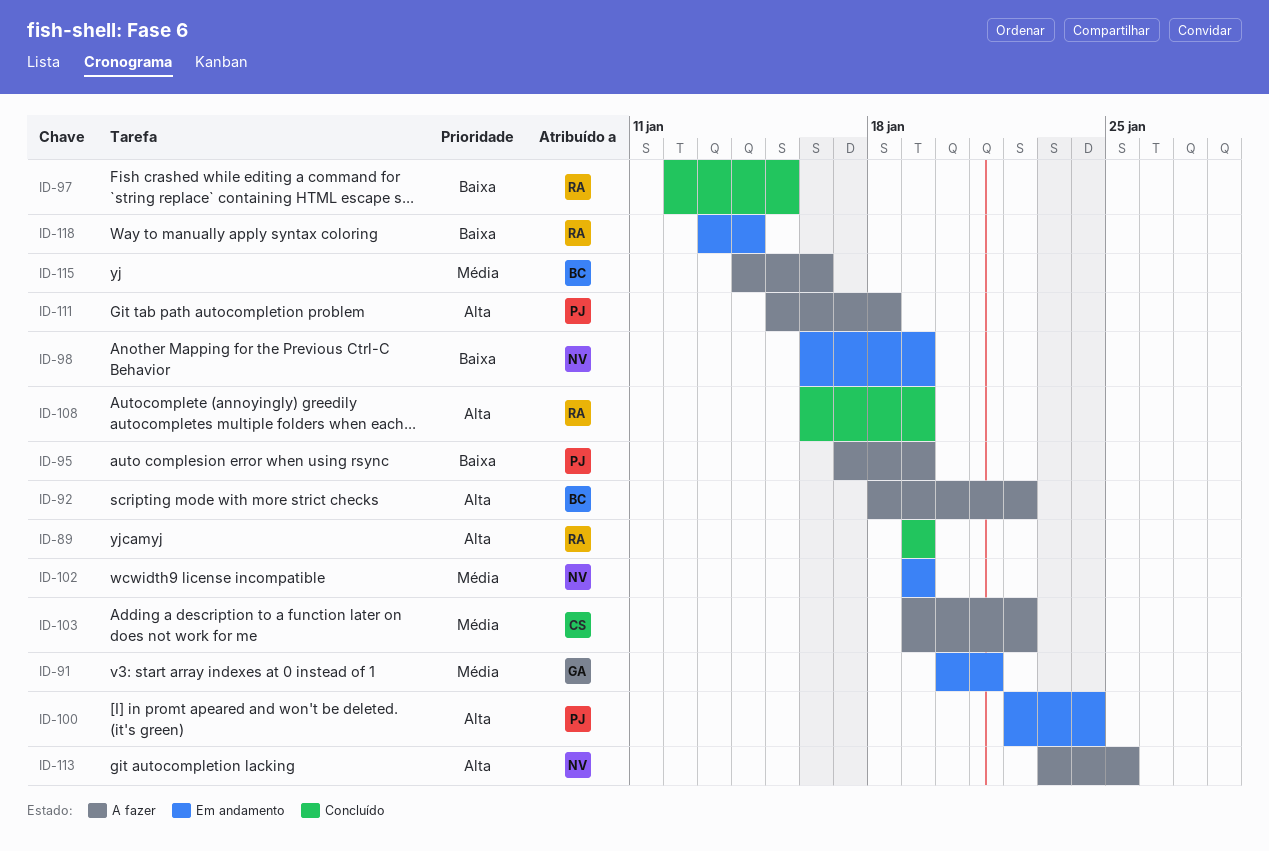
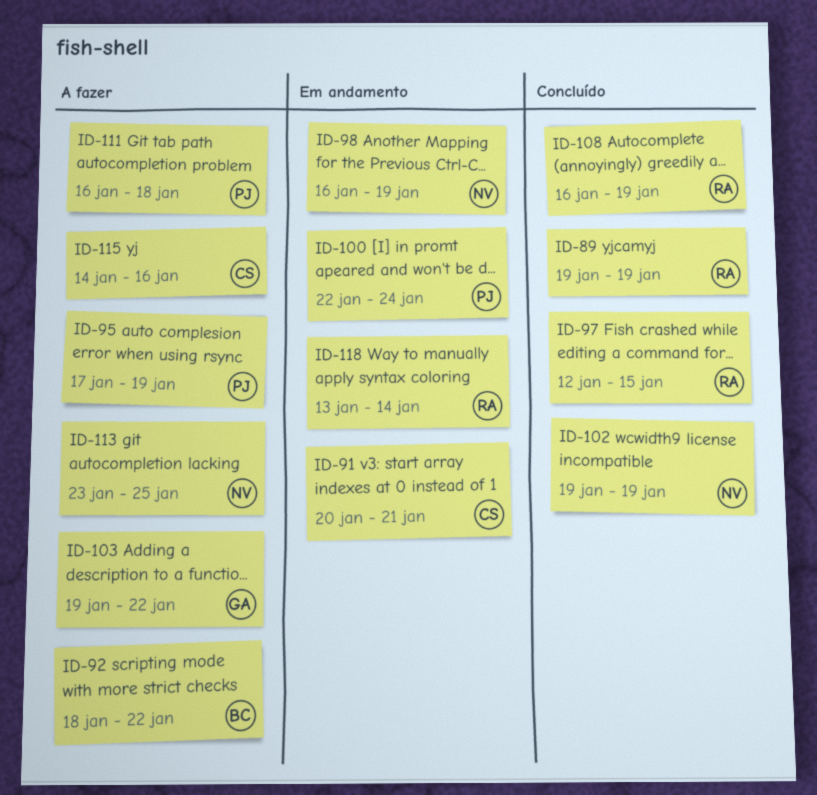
ID-91, owner: GA -> CS
ID-102, status: Em andamento -> Concluído
ID-103, owner: CS -> GA
ID-111, start: Jan 15 -> Jan 16
ID-115, owner: BC -> CS

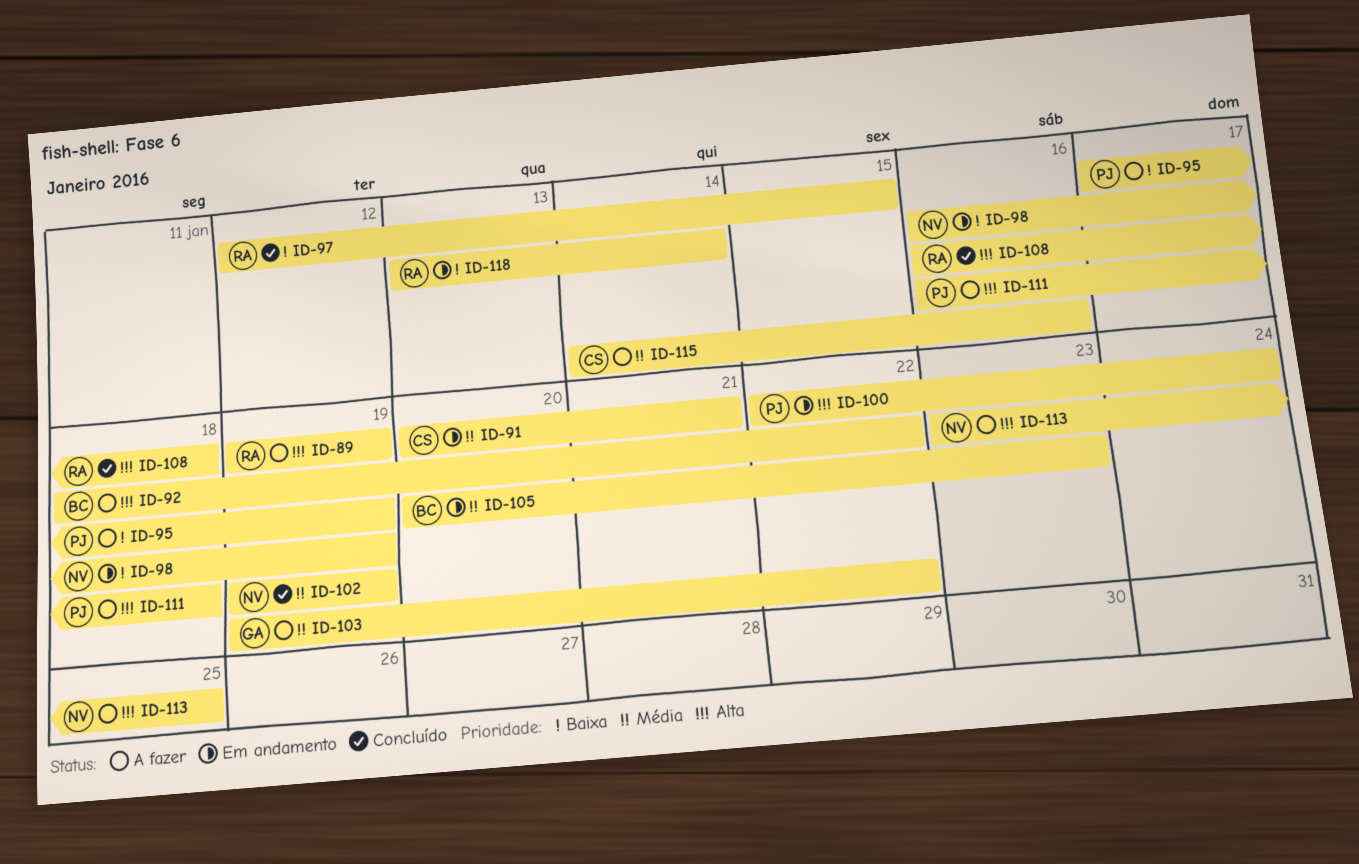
ID-89, status: Concluído -> A fazer
ID-105: none -> present
ID-108, due: Jan 19 -> Jan 18

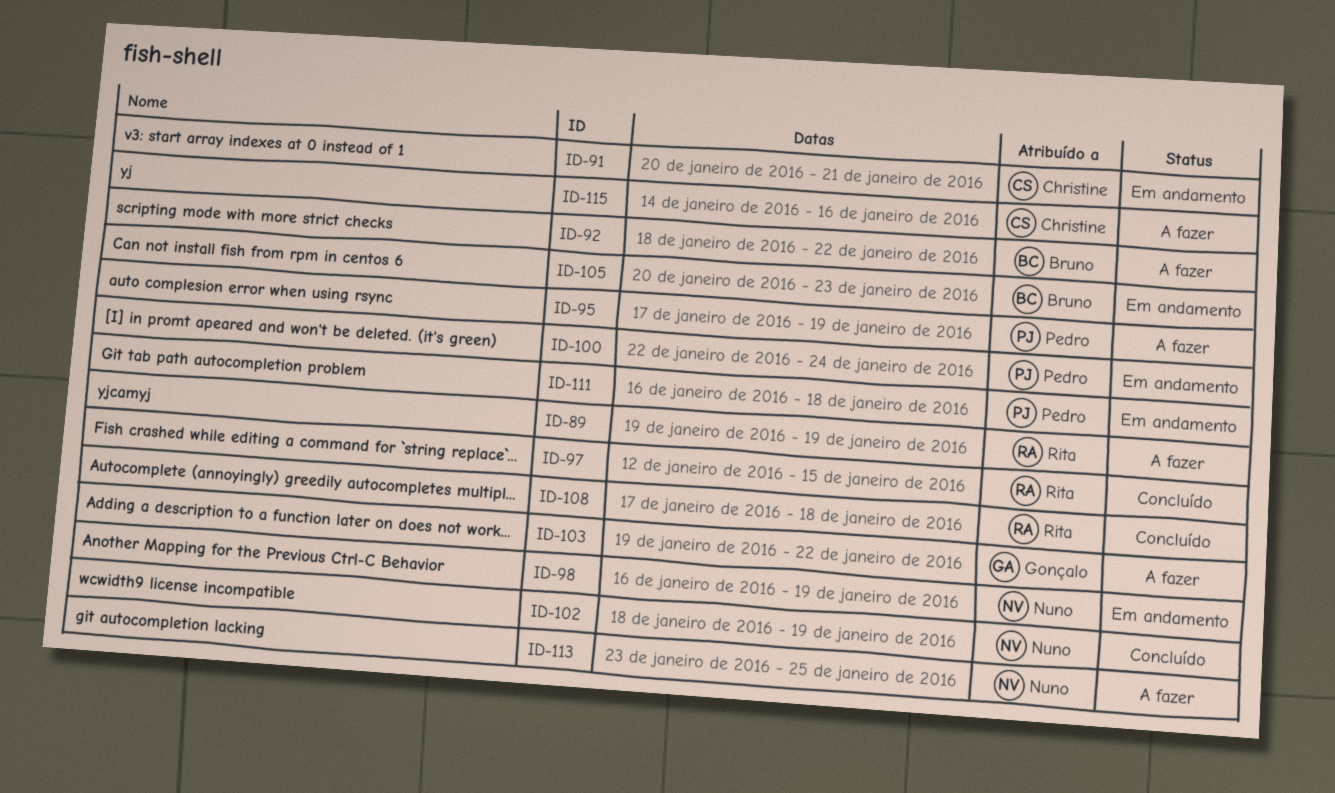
ID-102, start: Jan 19 -> Jan 18
ID-108, start: Jan 16 -> Jan 17
ID-111, status: A fazer -> Em andamento
ID-118: present -> none

